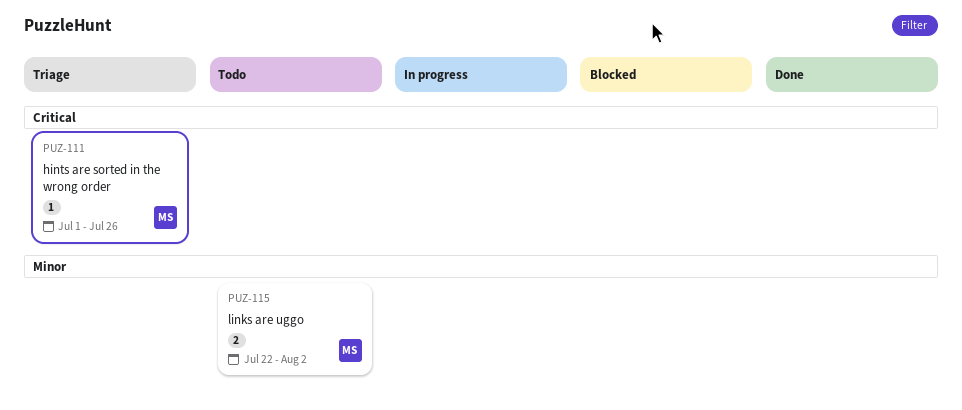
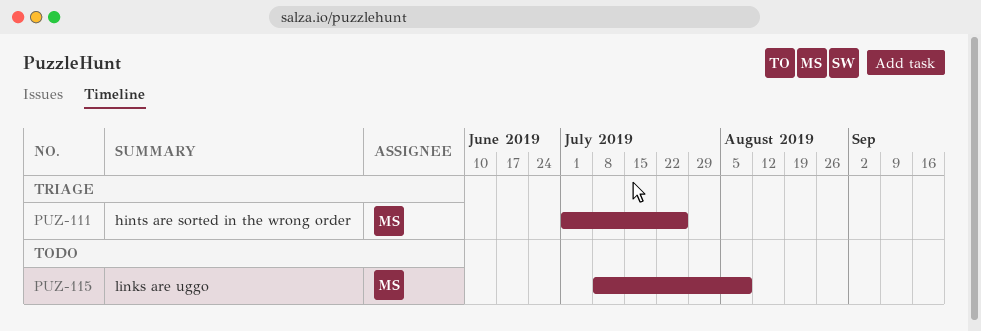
PUZ-115, start: Jul 22 -> Jul 8
PUZ-115, due: Aug 2 -> Aug 9

